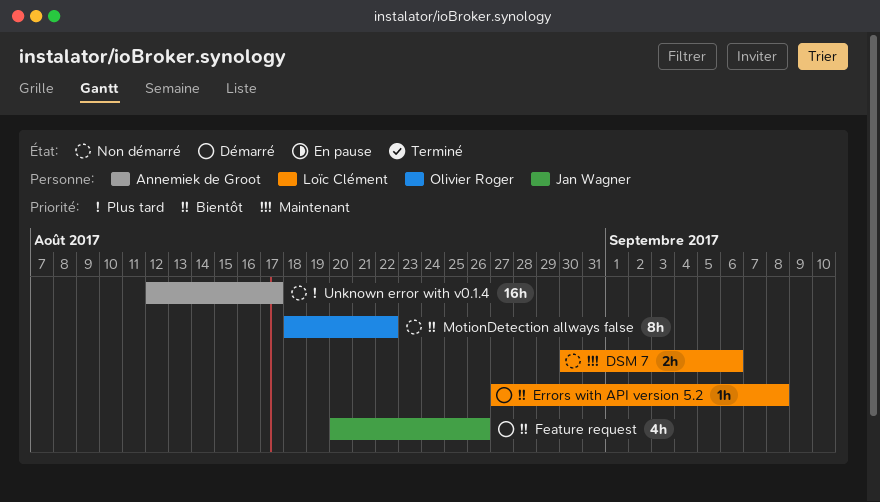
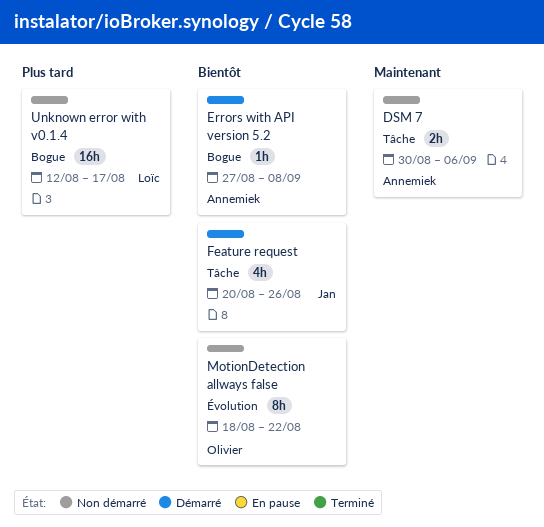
DSM 7, owner: Loïc Clément -> Annemiek de Groot
Errors with API version 5.2, owner: Loïc Clément -> Annemiek de Groot
Unknown error with v0.1.4, owner: Annemiek de Groot -> Loïc Clément

